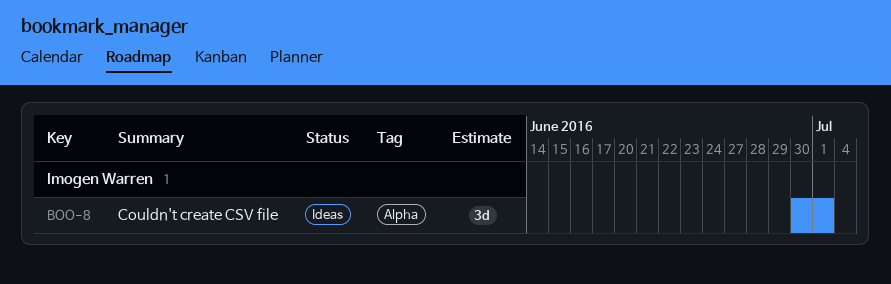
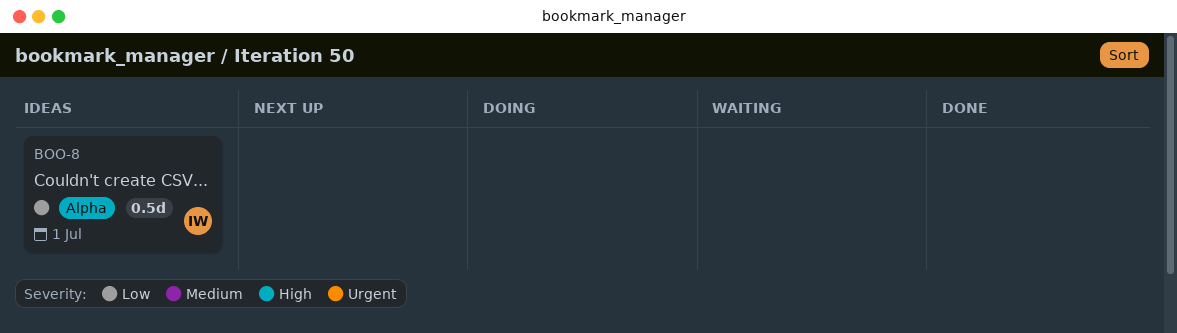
BOO-8, estimate: 3d -> 0.5d

